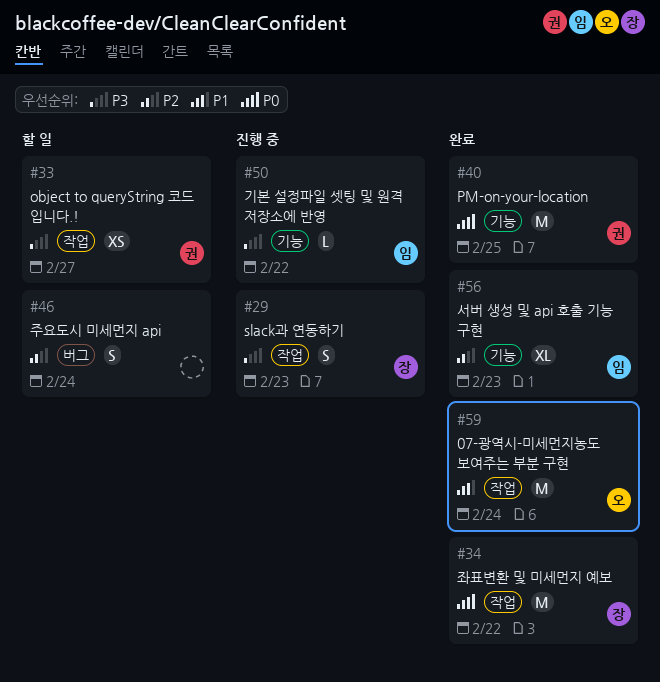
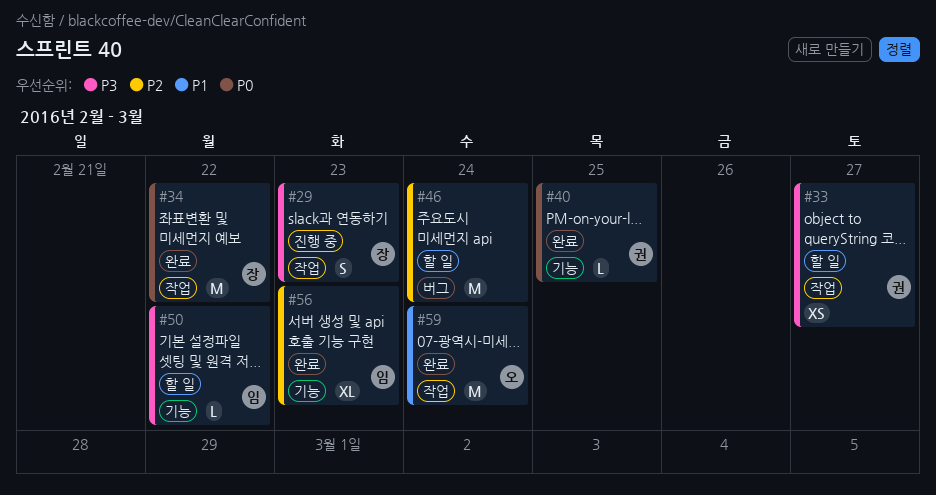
#40, estimate: M -> L
#46, estimate: S -> M
#50, status: 진행 중 -> 할 일

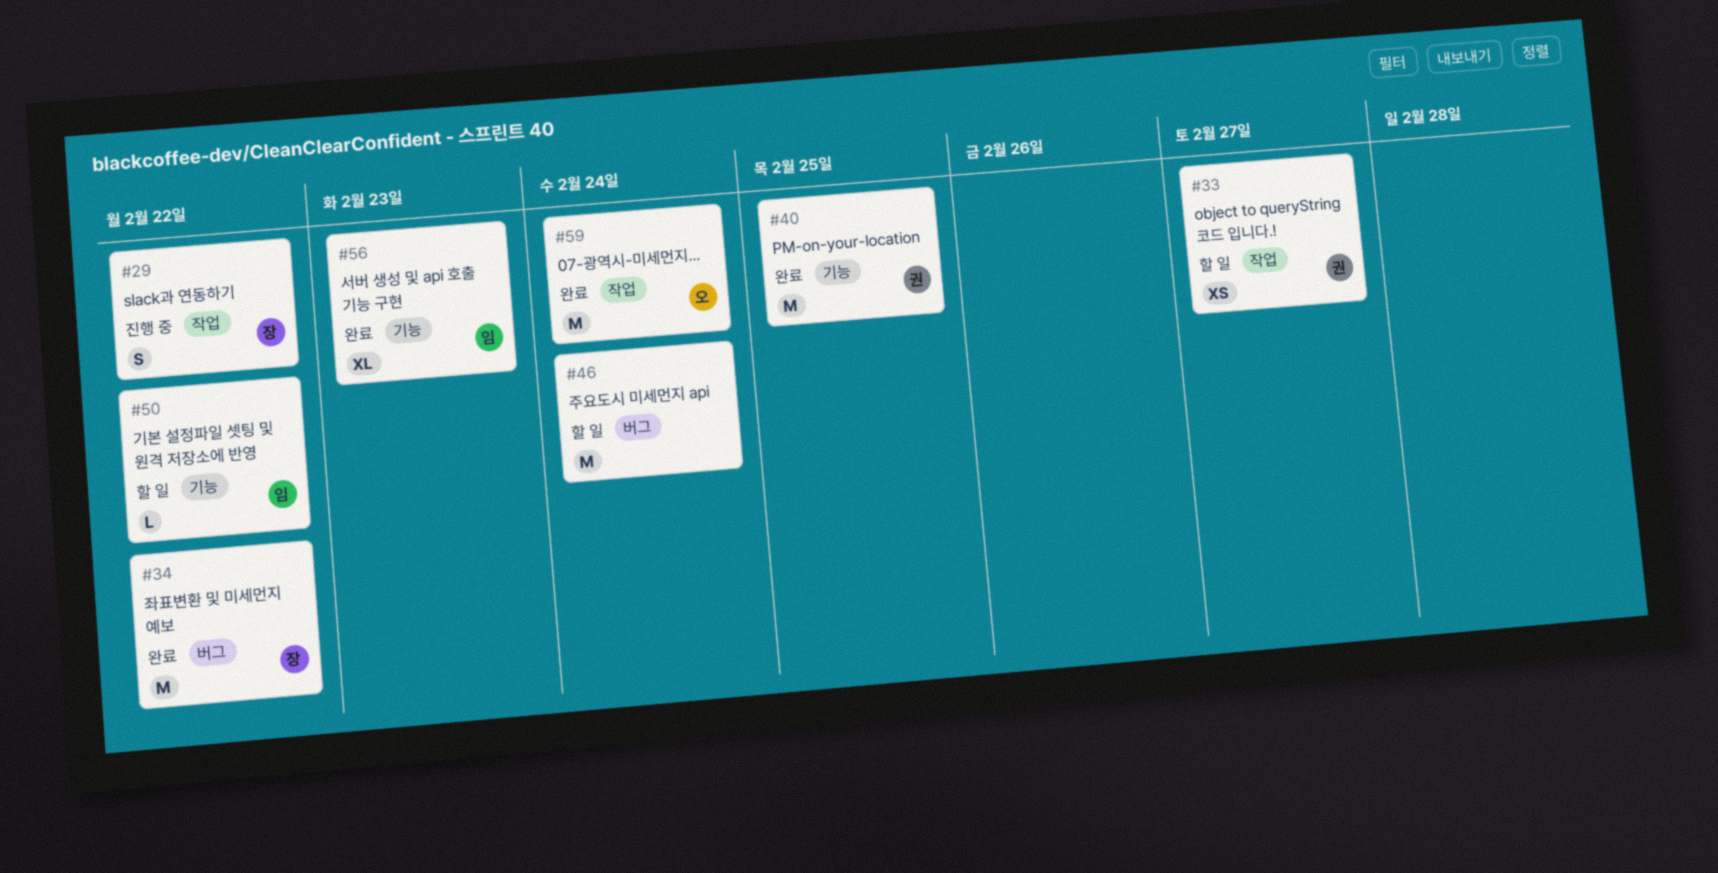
#29, due: Feb 23 -> Feb 22
#34, label: 작업 -> 버그
#40, estimate: L -> M

